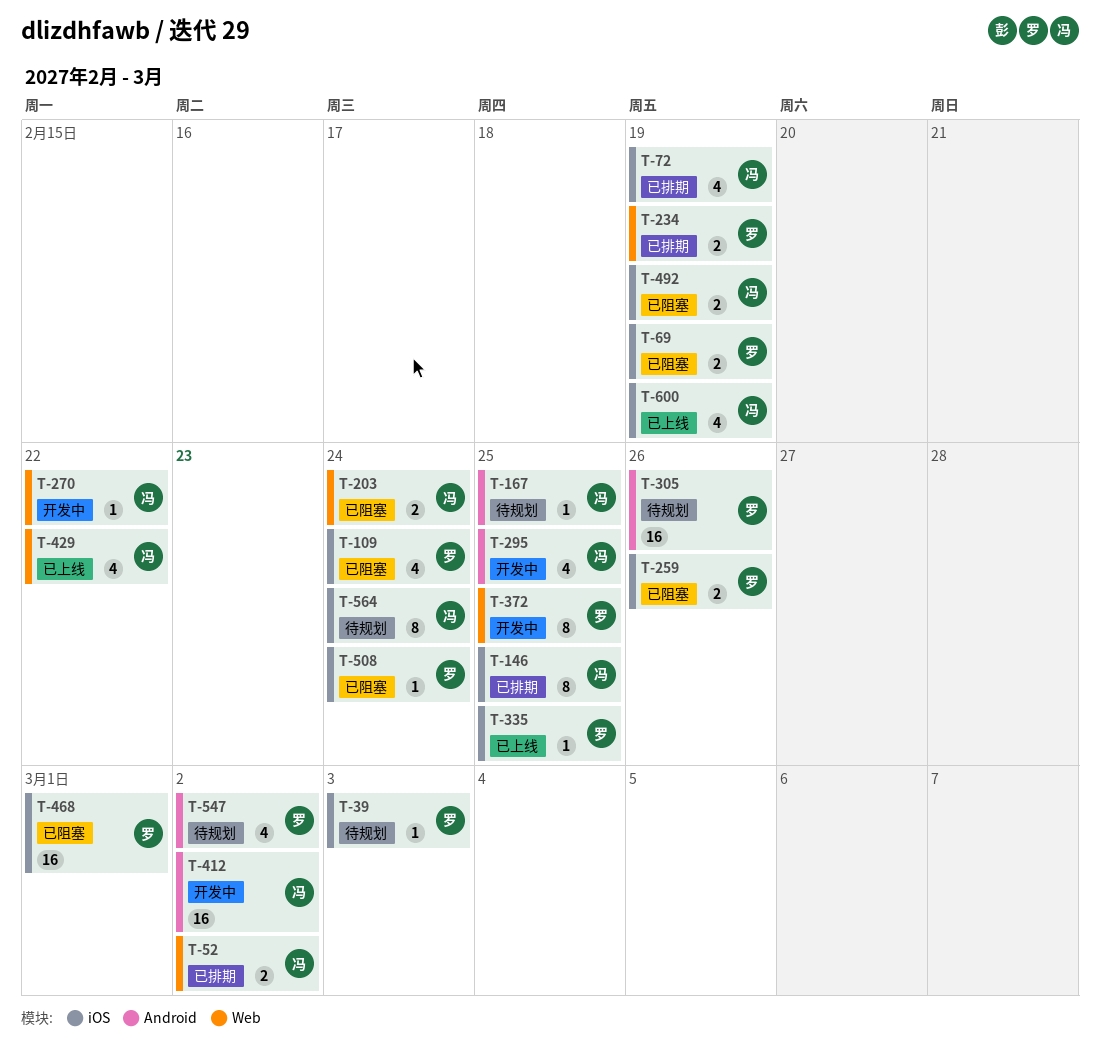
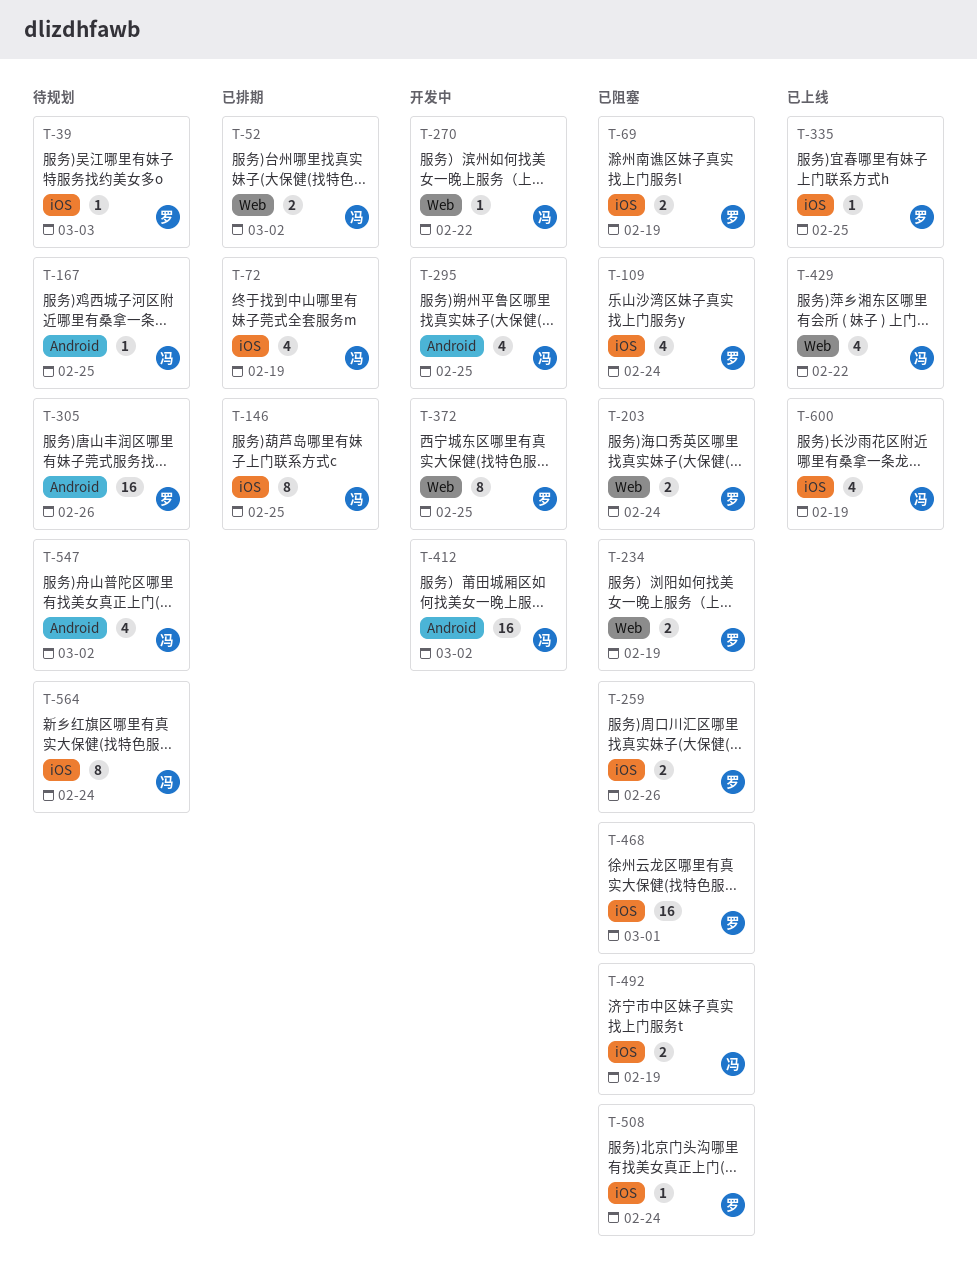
T-203, owner: 冯 -> 罗
T-234, status: 已排期 -> 已阻塞
T-547, owner: 罗 -> 冯

